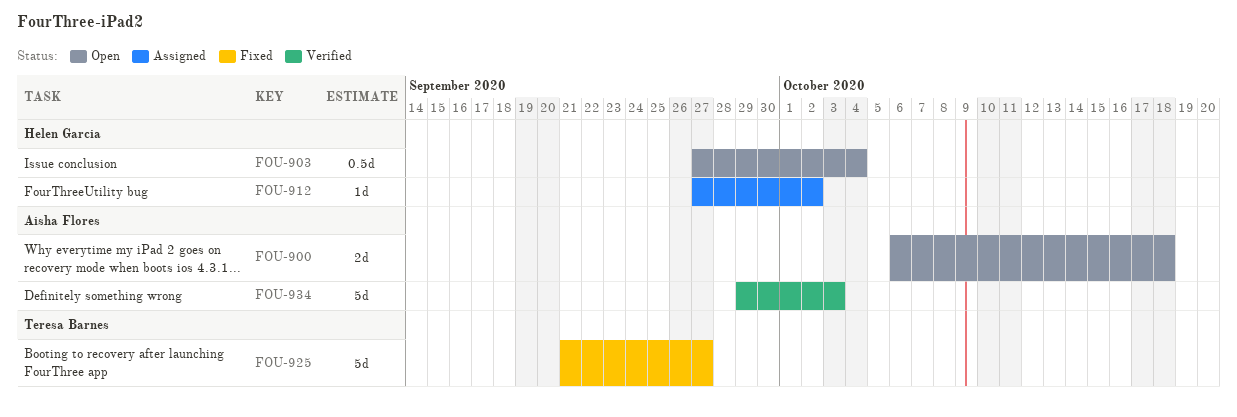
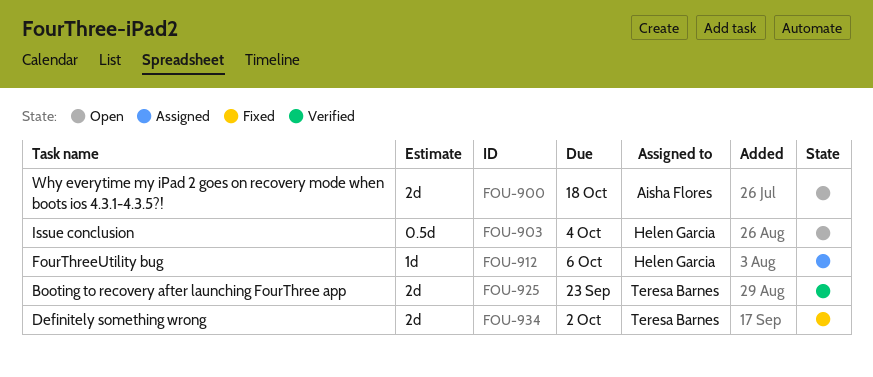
FOU-912, due: Oct 2 -> Oct 6
FOU-925, status: Fixed -> Verified
FOU-925, estimate: 5d -> 2d
FOU-925, due: Sep 27 -> Sep 23
FOU-934, status: Verified -> Fixed
FOU-934, owner: Aisha Flores -> Teresa Barnes
FOU-934, estimate: 5d -> 2d
FOU-934, due: Oct 3 -> Oct 2

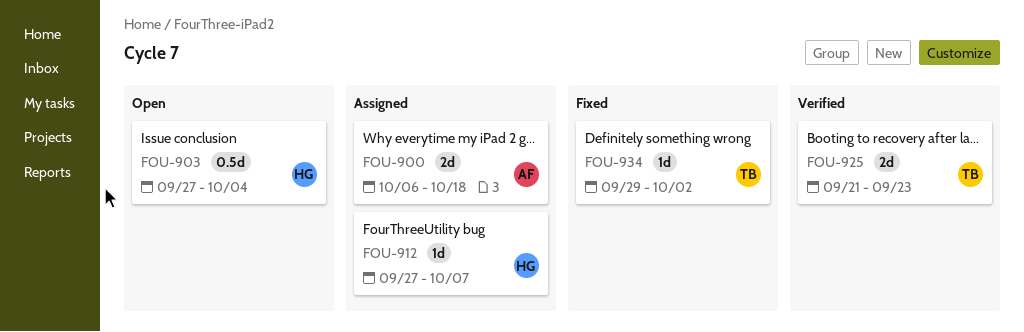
FOU-900, status: Open -> Assigned
FOU-912, due: Oct 6 -> Oct 7
FOU-934, estimate: 2d -> 1d

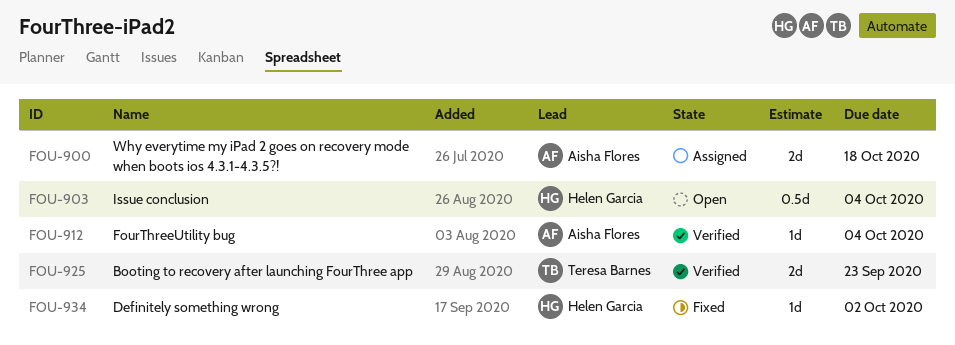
FOU-912, status: Assigned -> Verified
FOU-912, owner: Helen Garcia -> Aisha Flores
FOU-912, due: Oct 7 -> Oct 4
FOU-934, owner: Teresa Barnes -> Helen Garcia

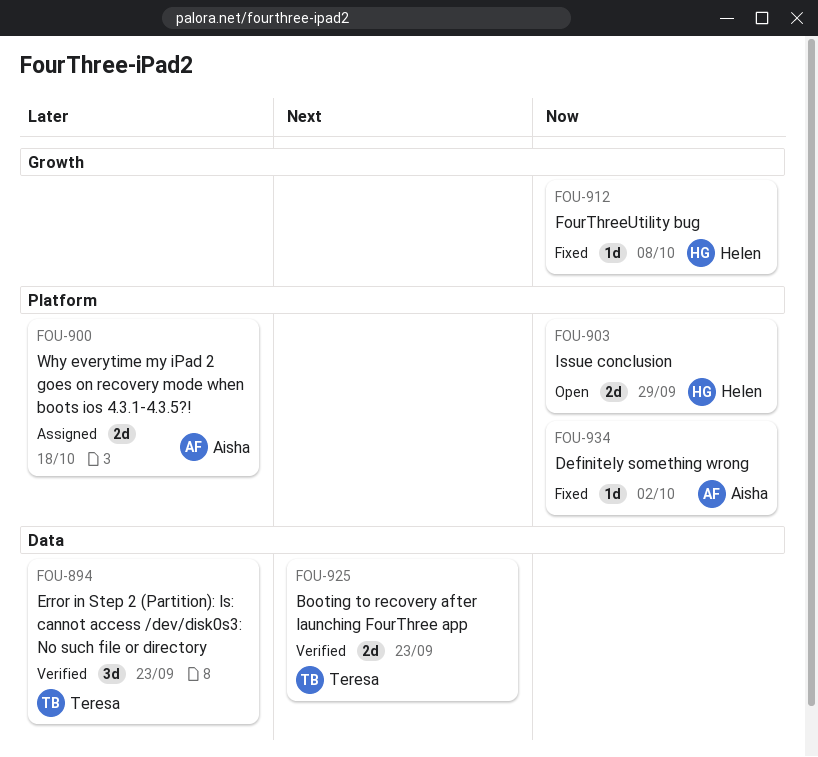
FOU-894: none -> present
FOU-903, estimate: 0.5d -> 2d
FOU-903, due: Oct 4 -> Sep 29
FOU-912, status: Verified -> Fixed
FOU-912, owner: Aisha Flores -> Helen Garcia
FOU-912, due: Oct 4 -> Oct 8
FOU-934, owner: Helen Garcia -> Aisha Flores

